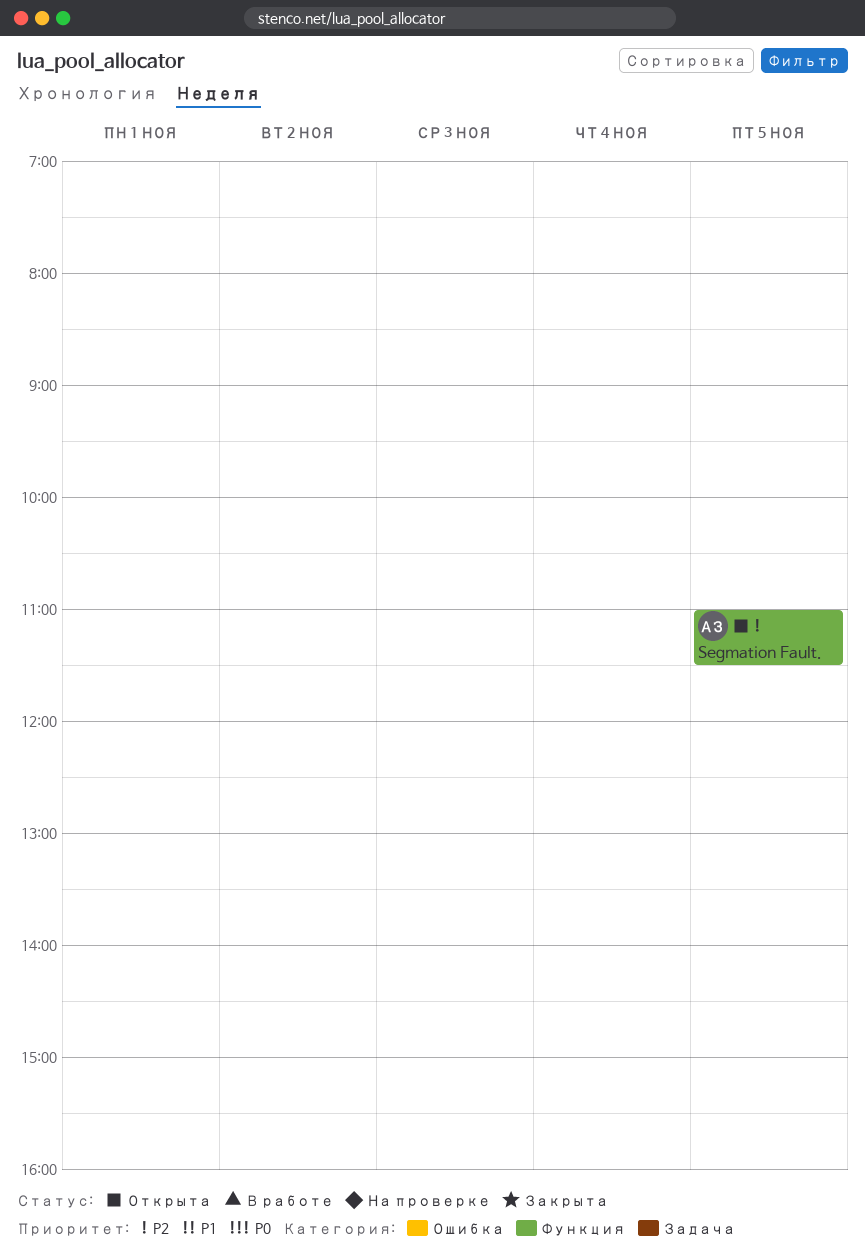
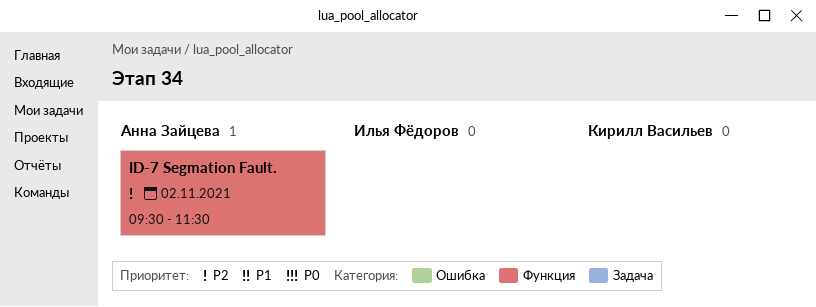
Segmation Fault., day: Nov 5 -> Nov 2
Segmation Fault., begins: 11:00 -> 09:30

